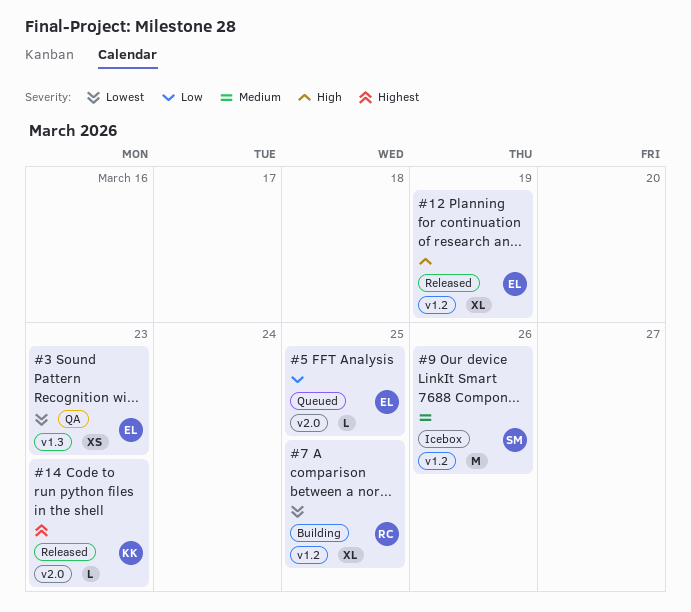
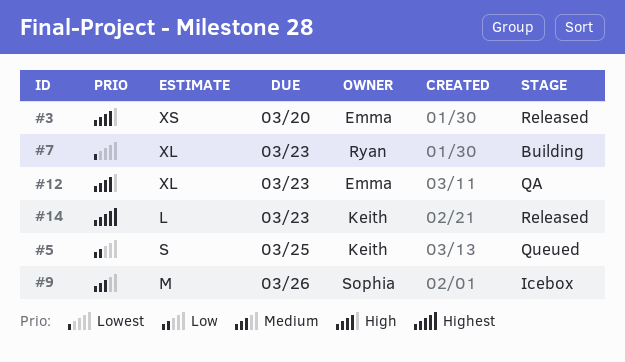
#3, status: QA -> Released
#3, priority: Lowest -> High
#3, due: Mar 23 -> Mar 20
#5, owner: Emma -> Keith
#5, estimate: L -> S
#7, due: Mar 25 -> Mar 23
#12, status: Released -> QA
#12, due: Mar 19 -> Mar 23

